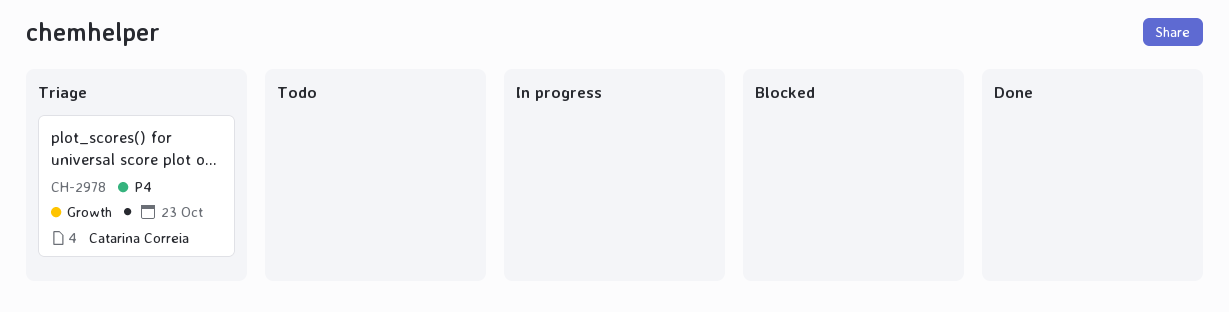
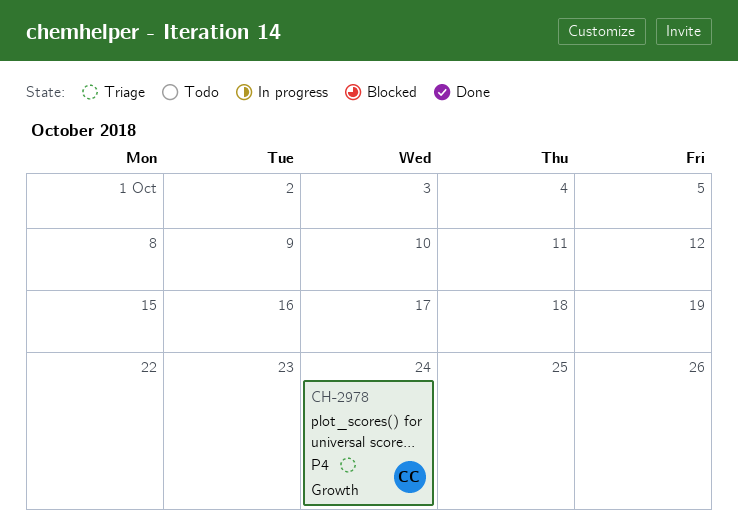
CH-2978, due: Oct 23 -> Oct 24

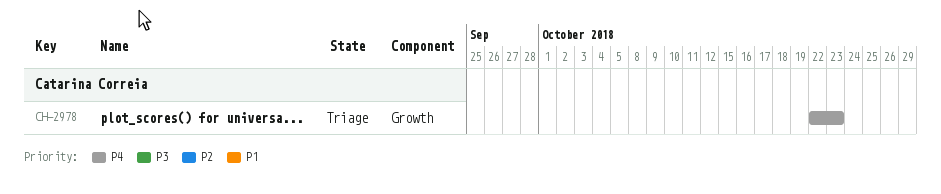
CH-2978, due: Oct 24 -> Oct 23

